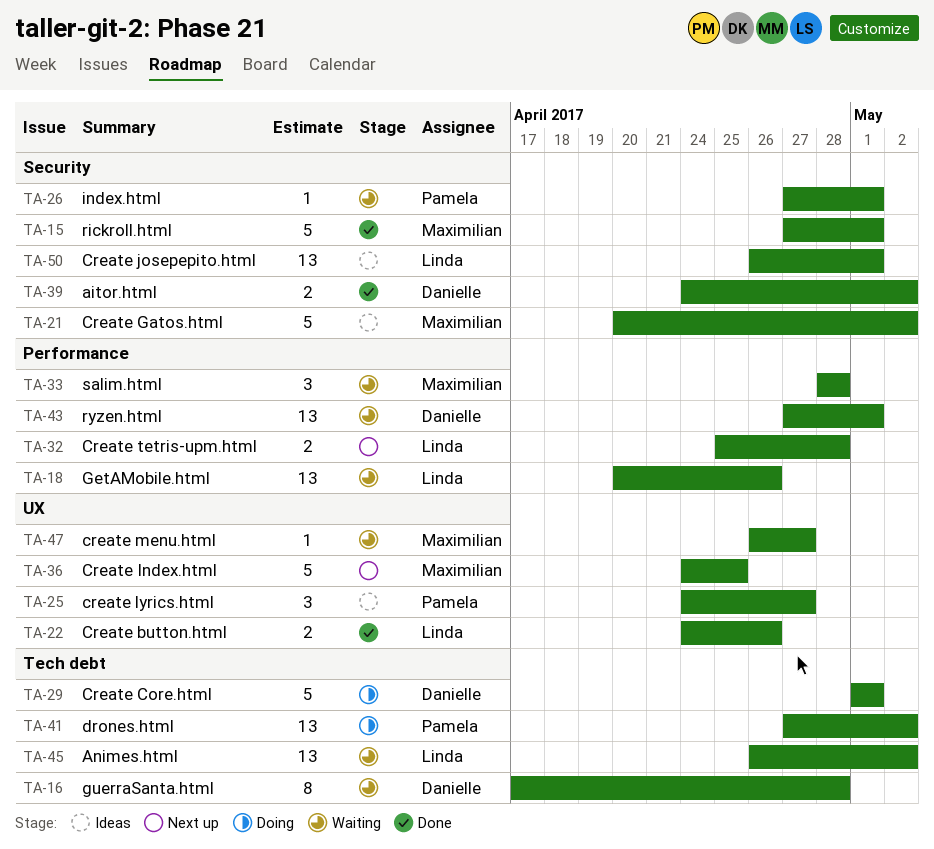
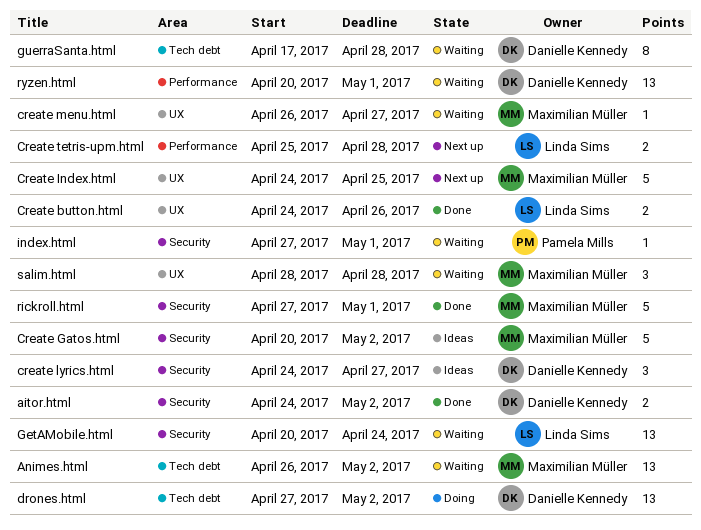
Animes.html, owner: Linda Sims -> Maximilian Müller
Create Core.html: present -> none
Create josepepito.html: present -> none
create lyrics.html, owner: Pamela Mills -> Danielle Kennedy
create lyrics.html, label: UX -> Security
drones.html, owner: Pamela Mills -> Danielle Kennedy
GetAMobile.html, label: Performance -> Security
GetAMobile.html, due: Apr 26 -> Apr 24
ryzen.html, start: Apr 27 -> Apr 20
salim.html, label: Performance -> UX

